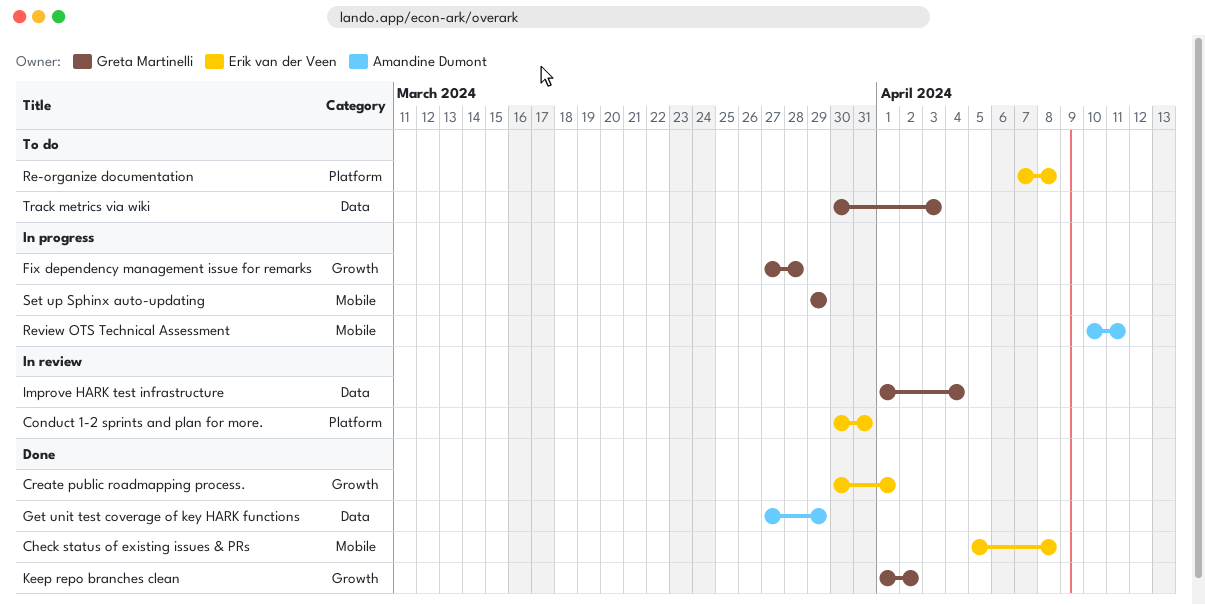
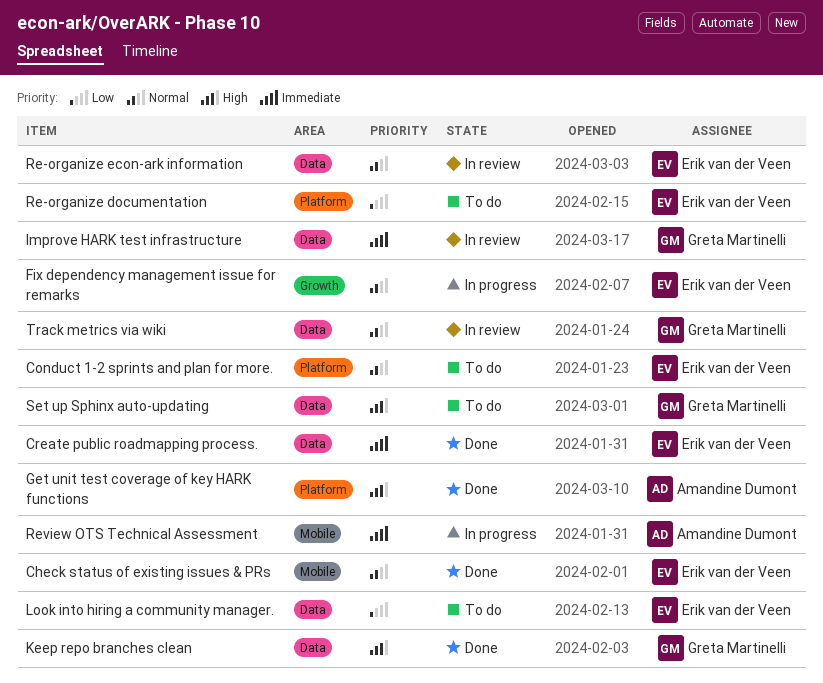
Conduct 1-2 sprints and plan for more., status: In review -> To do
Create public roadmapping process., label: Growth -> Data
Fix dependency management issue for remarks, owner: Greta Martinelli -> Erik van der Veen
Get unit test coverage of key HARK functions, label: Data -> Platform
Keep repo branches clean, label: Growth -> Data
Look into hiring a community manager.: none -> present
Re-organize econ-ark information: none -> present
Set up Sphinx auto-updating, status: In progress -> To do
Set up Sphinx auto-updating, label: Mobile -> Data
Track metrics via wiki, status: To do -> In review

